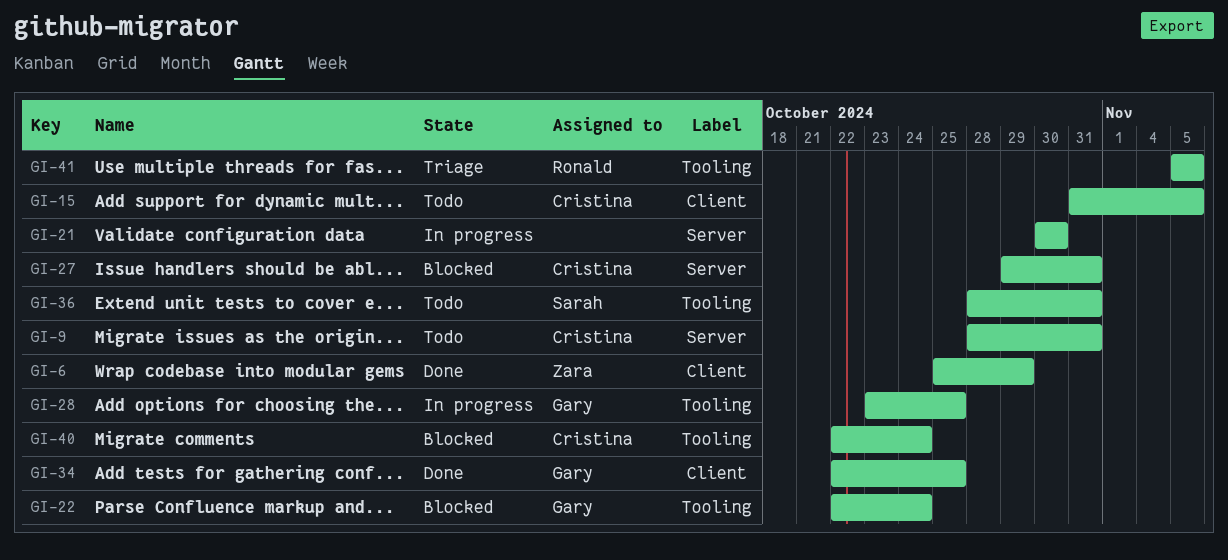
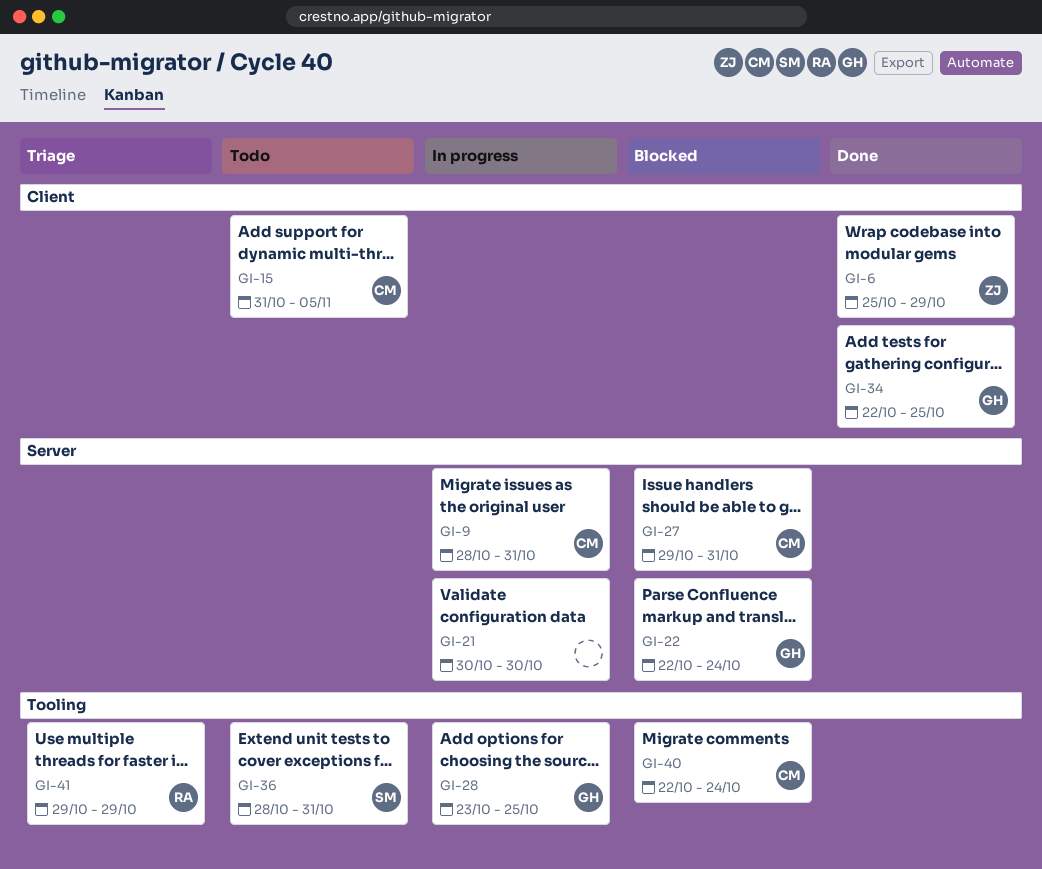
GI-9, status: Todo -> In progress
GI-22, label: Tooling -> Server
GI-41, start: Nov 5 -> Oct 29
GI-41, due: Nov 5 -> Oct 29

